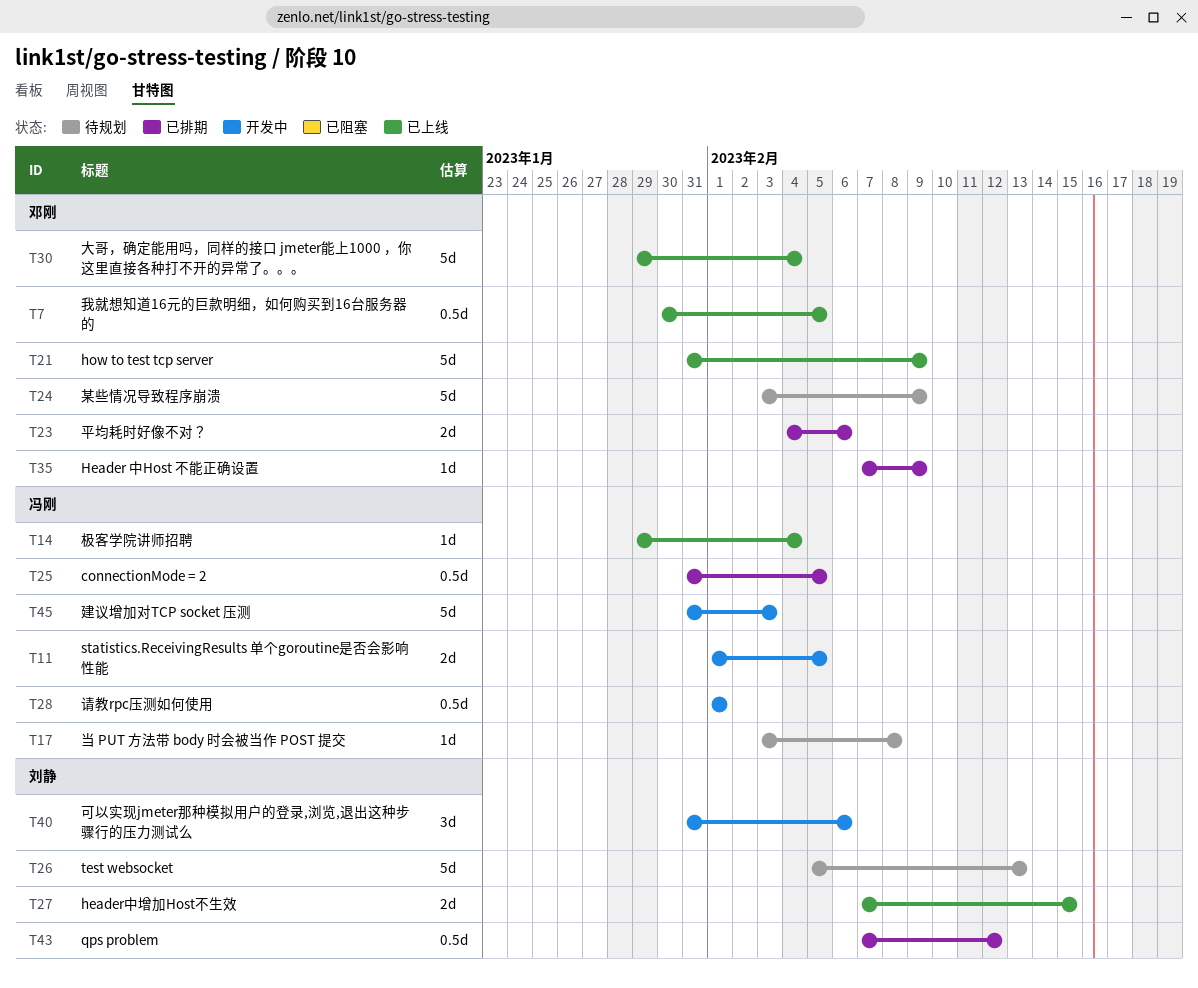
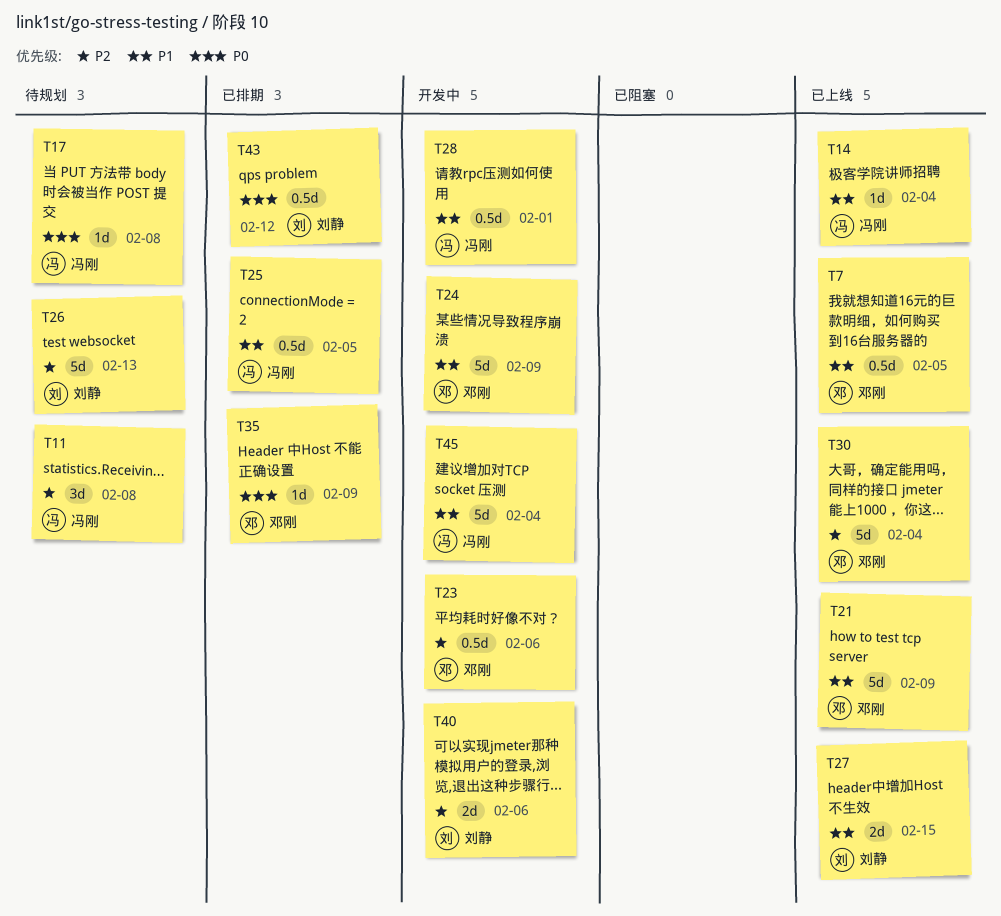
T11, status: 开发中 -> 待规划
T11, estimate: 2d -> 3d
T11, due: Feb 5 -> Feb 8
T23, status: 已排期 -> 开发中
T23, estimate: 2d -> 0.5d
T24, status: 待规划 -> 开发中
T40, estimate: 3d -> 2d
T45, due: Feb 3 -> Feb 4

